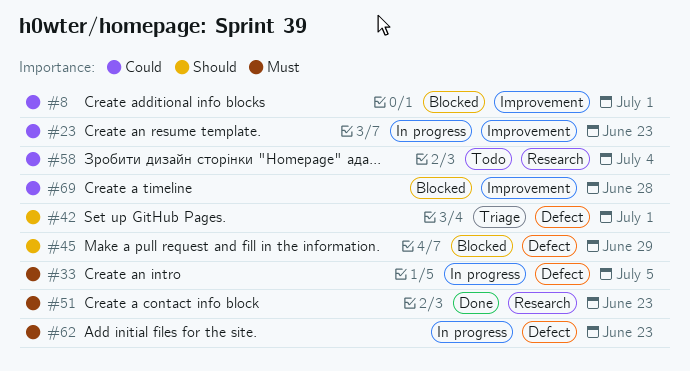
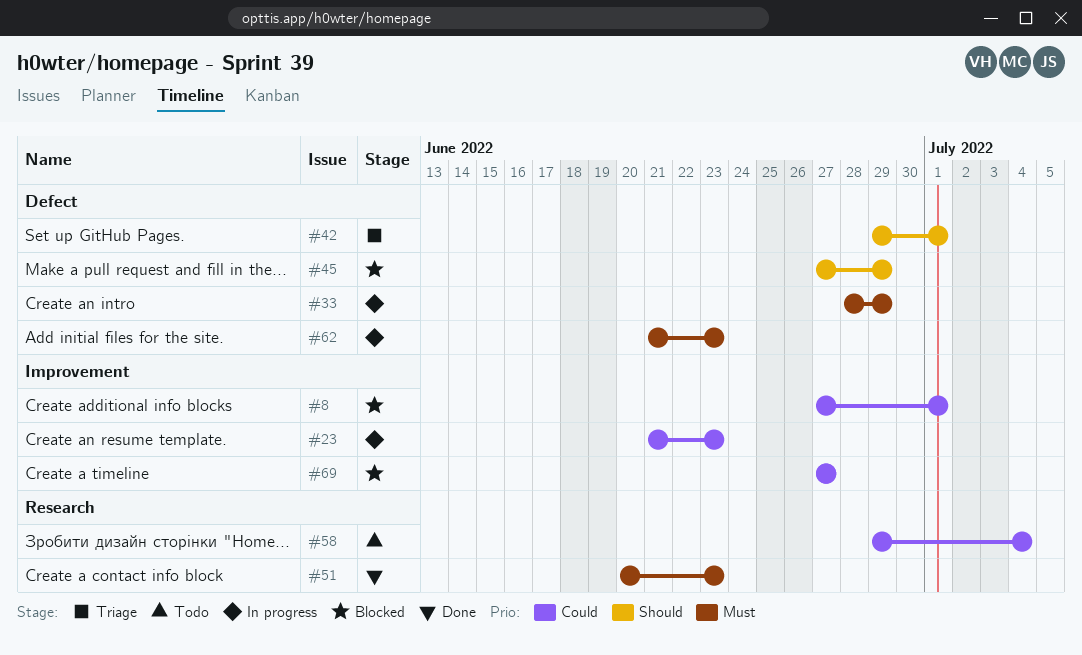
#33, due: Jul 5 -> Jun 29
#69, due: Jun 28 -> Jun 27

